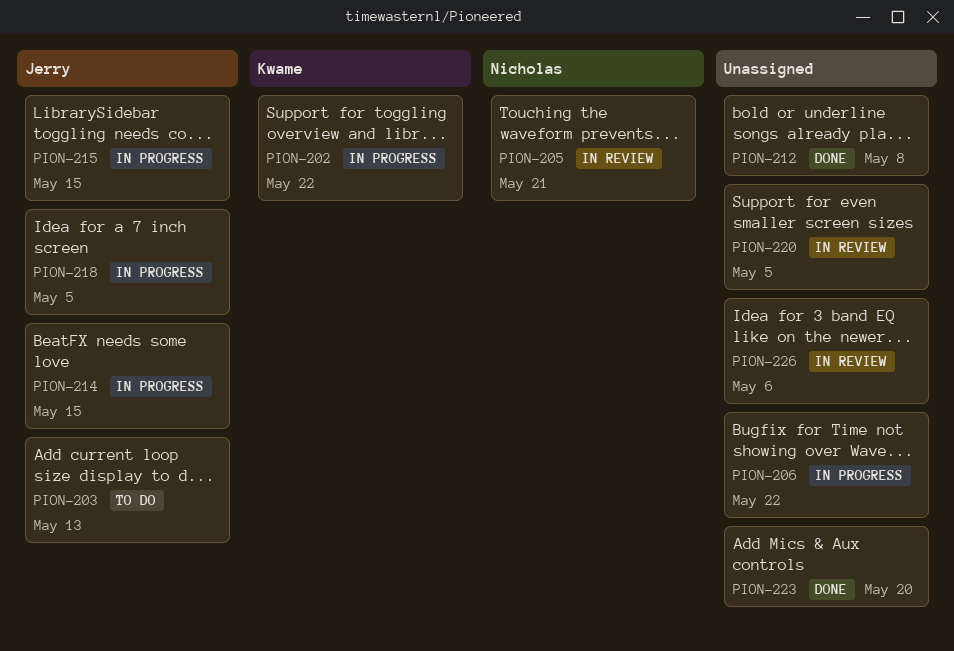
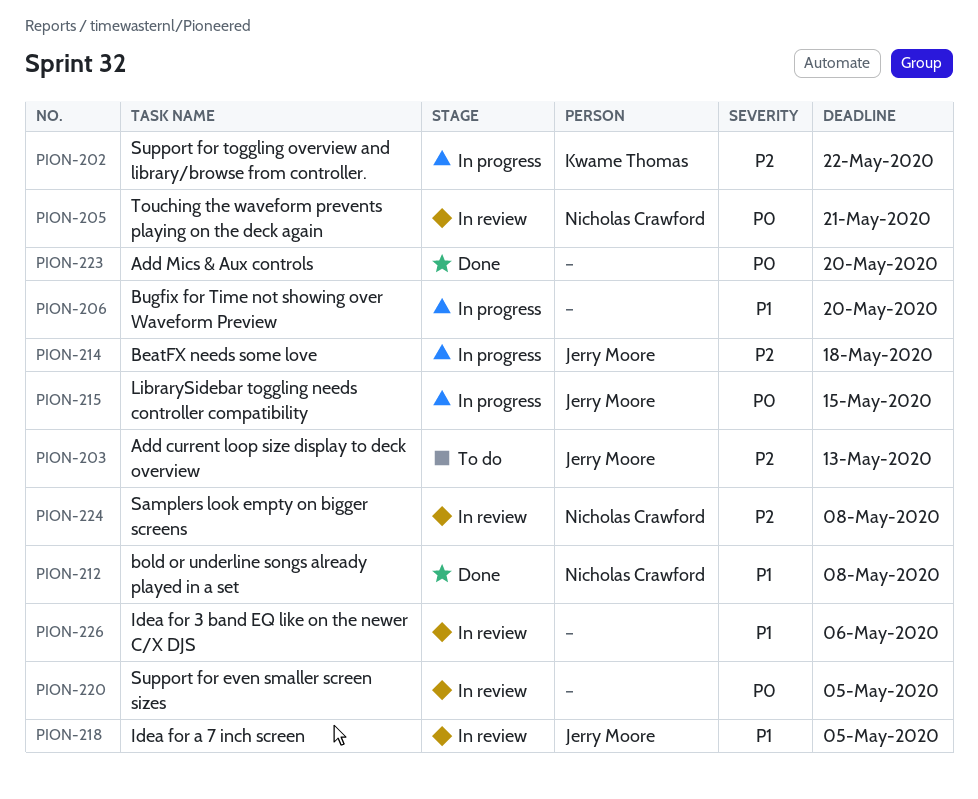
PION-206, due: May 22 -> May 20
PION-212, owner: none -> Nicholas Crawford
PION-214, due: May 15 -> May 18
PION-218, status: In progress -> In review
PION-224: none -> present

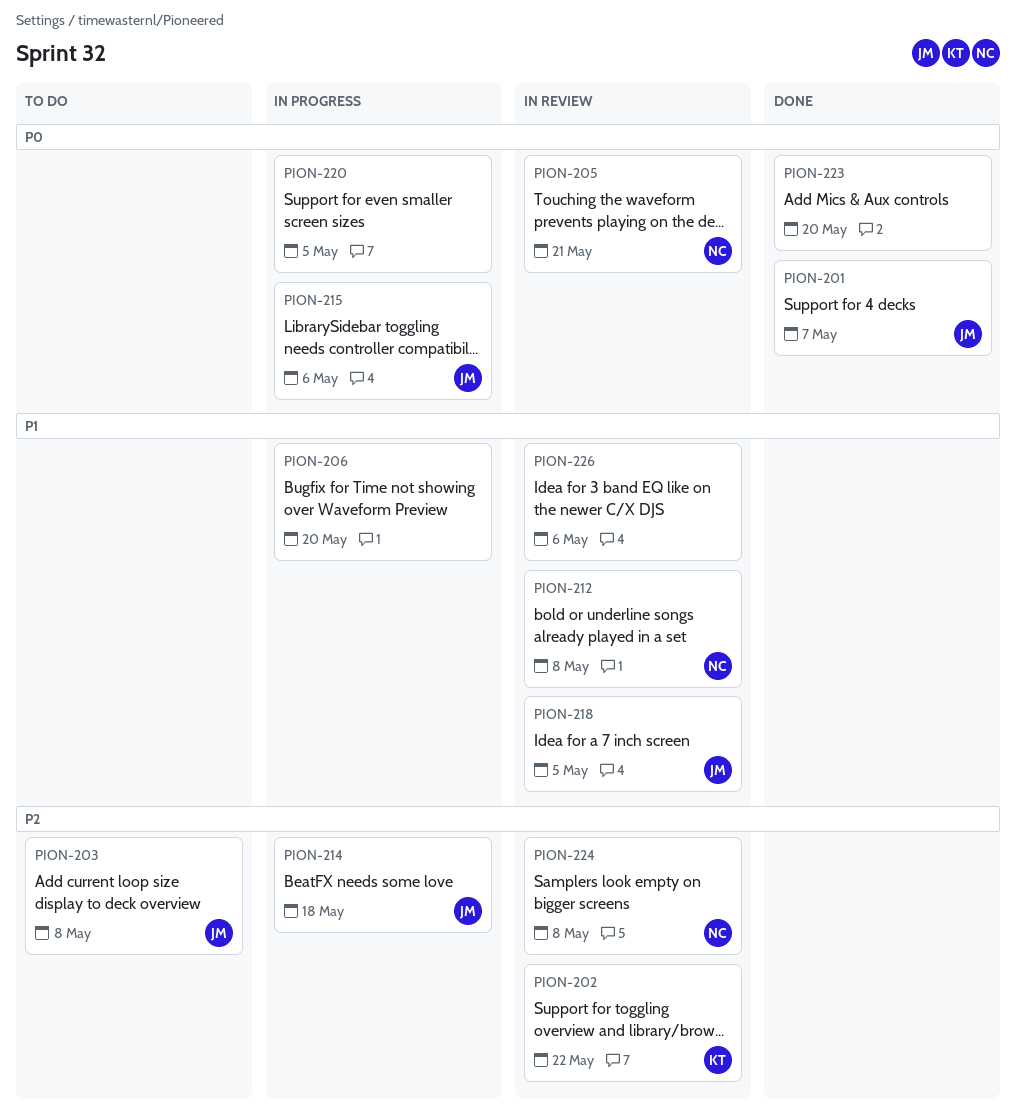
PION-201: none -> present
PION-202, status: In progress -> In review
PION-203, due: May 13 -> May 8
PION-212, status: Done -> In review
PION-215, due: May 15 -> May 6
PION-220, status: In review -> In progress

